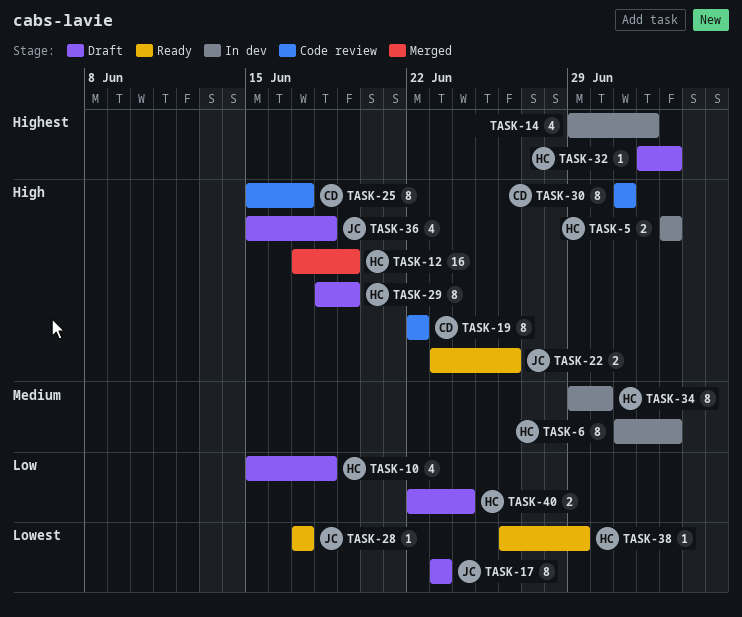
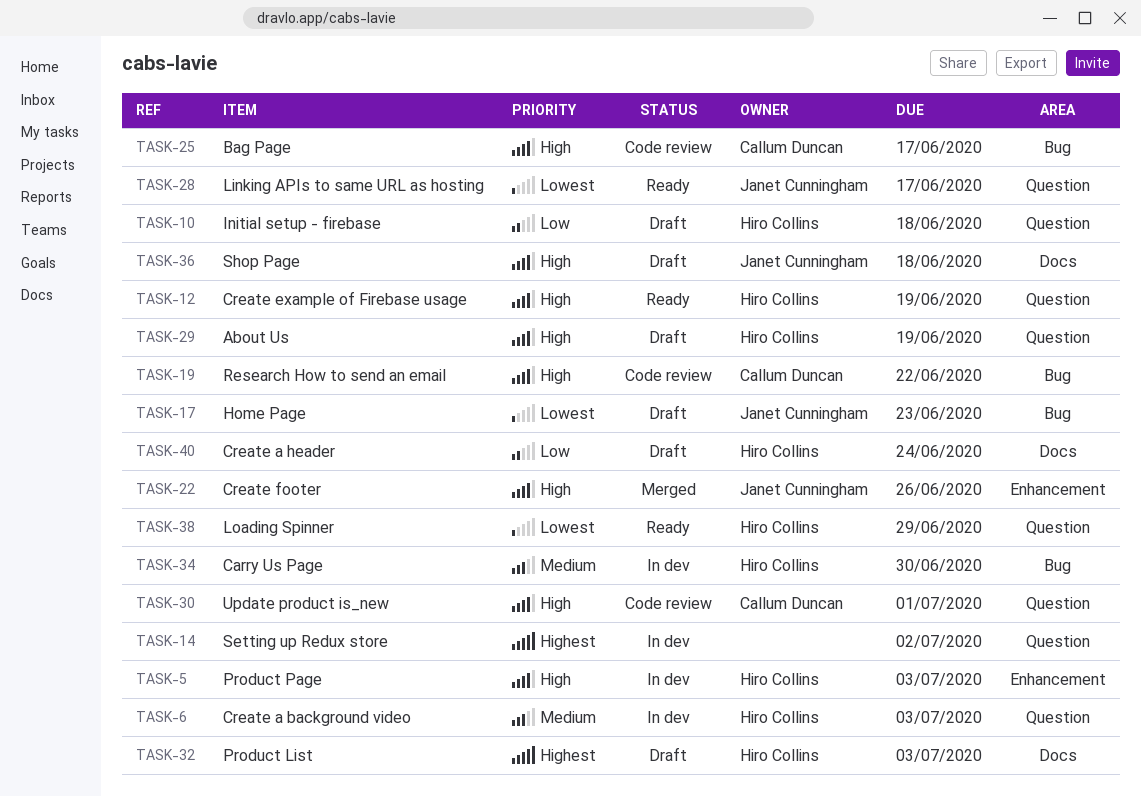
TASK-12, status: Merged -> Ready
TASK-22, status: Ready -> Merged

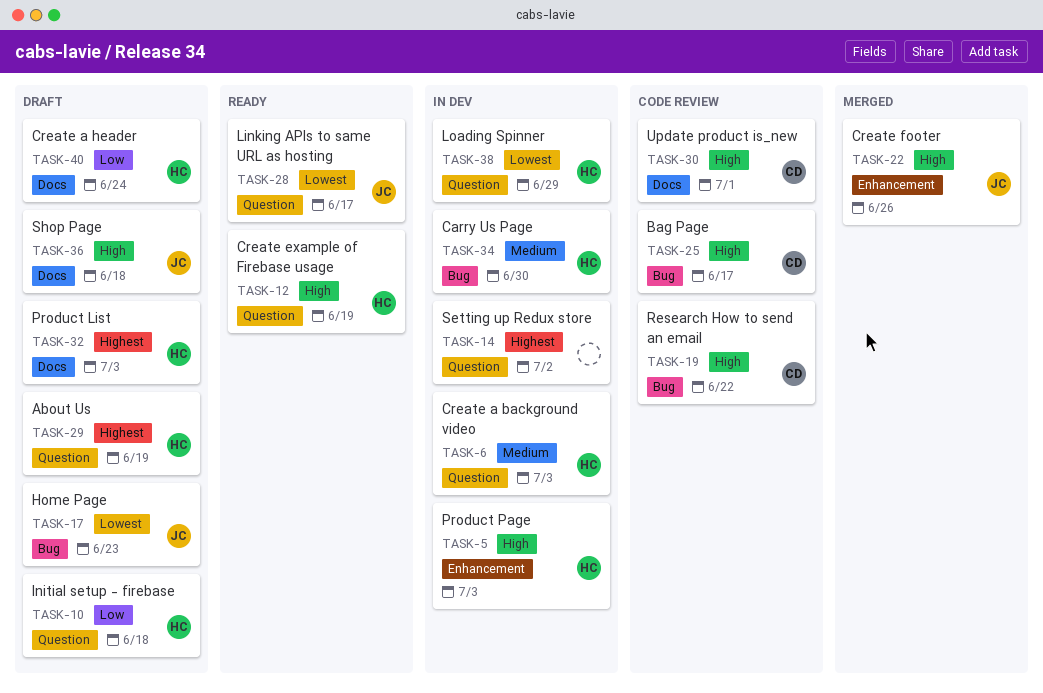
TASK-29, priority: High -> Highest
TASK-30, label: Question -> Docs
TASK-38, status: Ready -> In dev

